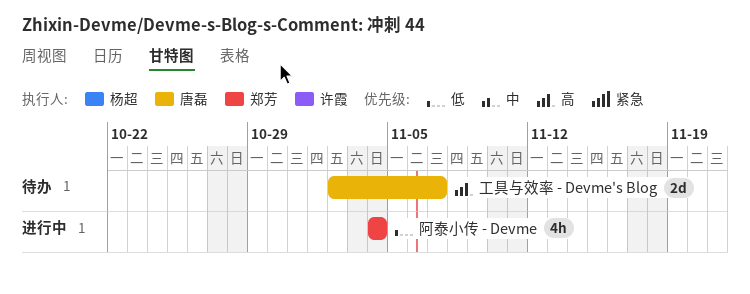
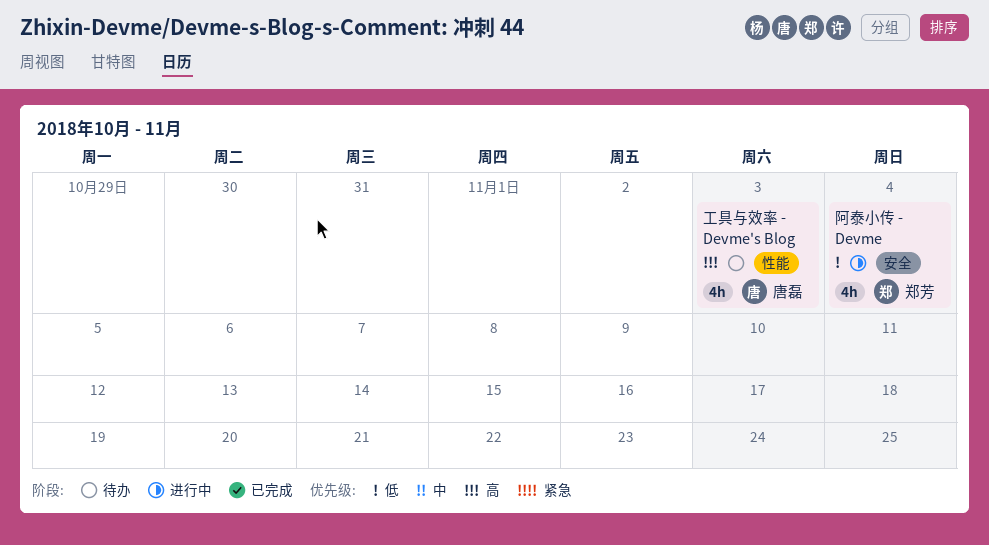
工具与效率 - Devme's Blog, estimate: 2d -> 4h
工具与效率 - Devme's Blog, due: Nov 7 -> Nov 3

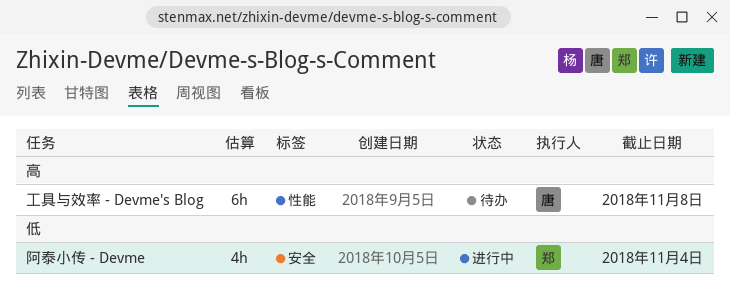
工具与效率 - Devme's Blog, estimate: 4h -> 6h
工具与效率 - Devme's Blog, due: Nov 3 -> Nov 8

